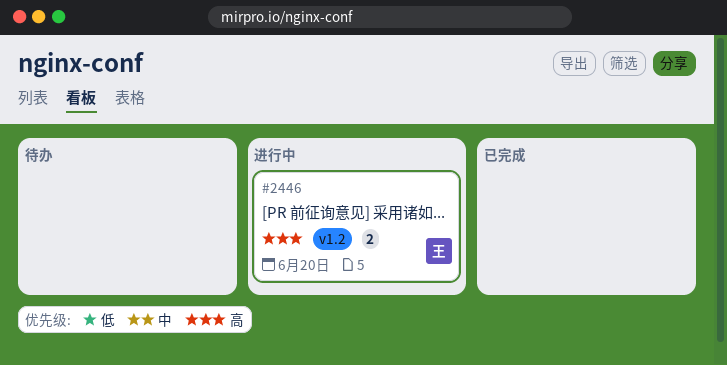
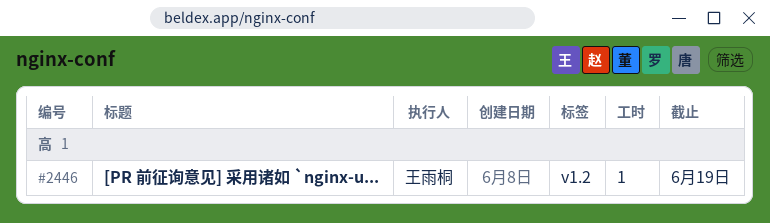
#2446, estimate: 2 -> 1
#2446, due: Jun 20 -> Jun 19

